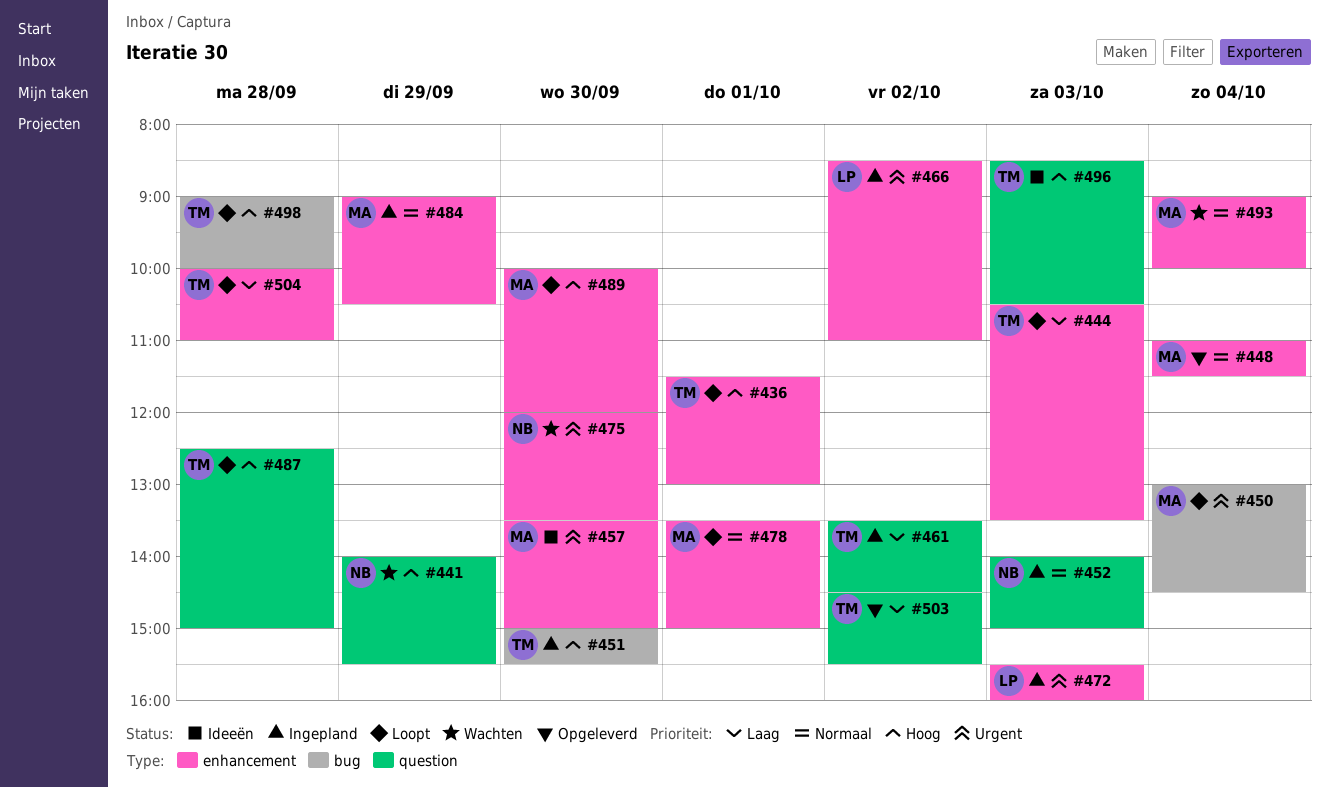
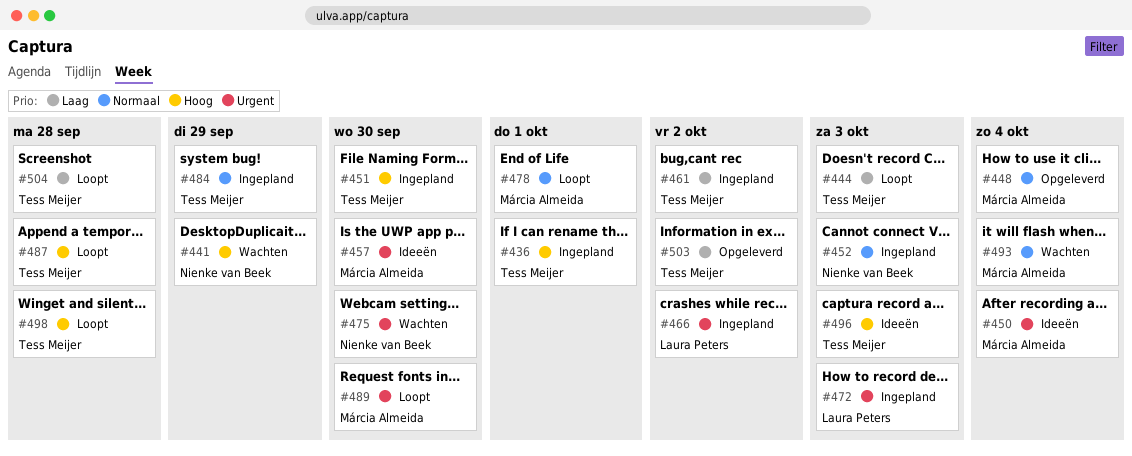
#436, status: Loopt -> Ingepland
#450, status: Loopt -> Ideeën
#484, owner: Márcia Almeida -> Tess Meijer
#489, priority: Hoog -> Urgent

